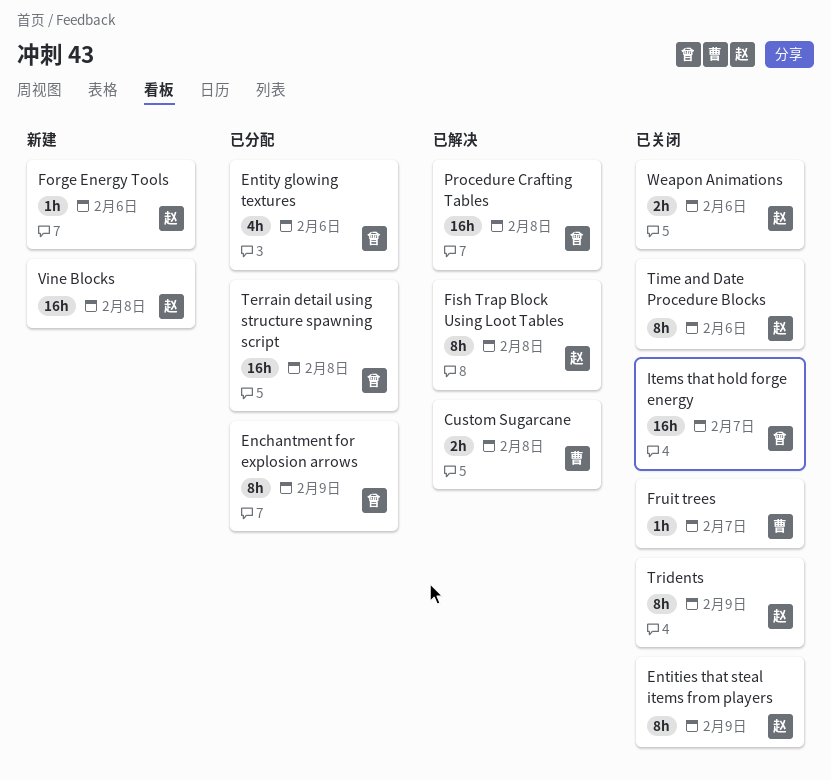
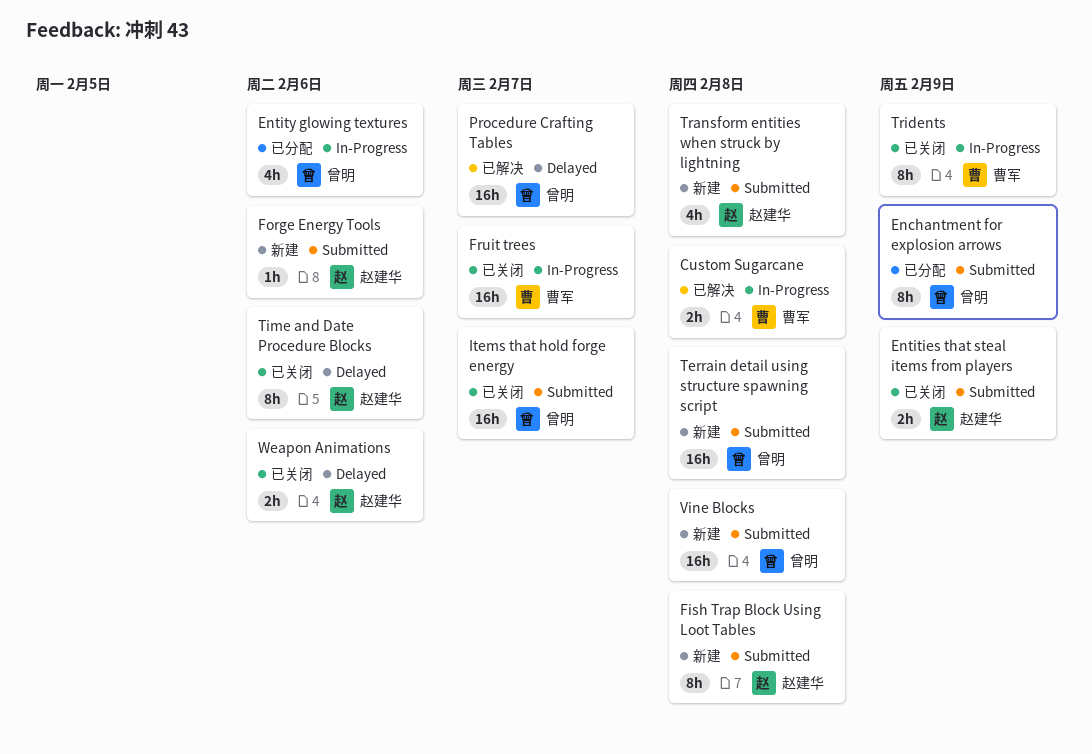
Entities that steal items from players, estimate: 8h -> 2h
Fish Trap Block Using Loot Tables, status: 已解决 -> 新建
Fruit trees, estimate: 1h -> 16h
Procedure Crafting Tables, due: Feb 8 -> Feb 7
Terrain detail using structure spawning script, status: 已分配 -> 新建
Transform entities when struck by lightning: none -> present
Tridents, owner: 赵建华 -> 曹军
Vine Blocks, owner: 赵建华 -> 曾明

